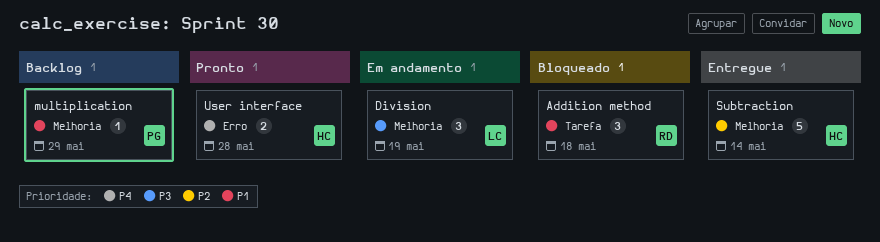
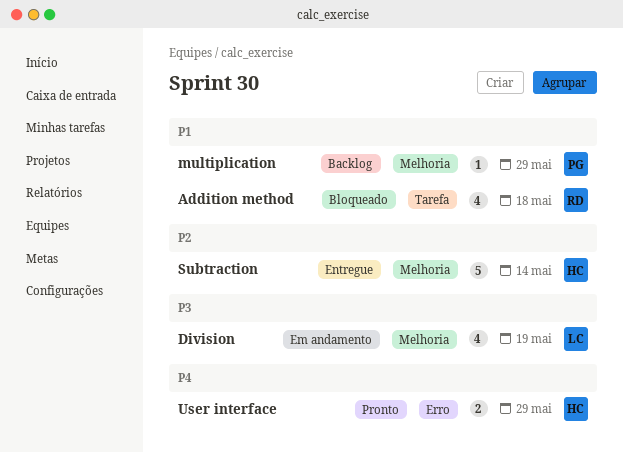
Addition method, estimate: 3 -> 4
Division, estimate: 3 -> 4
User interface, due: May 28 -> May 29

